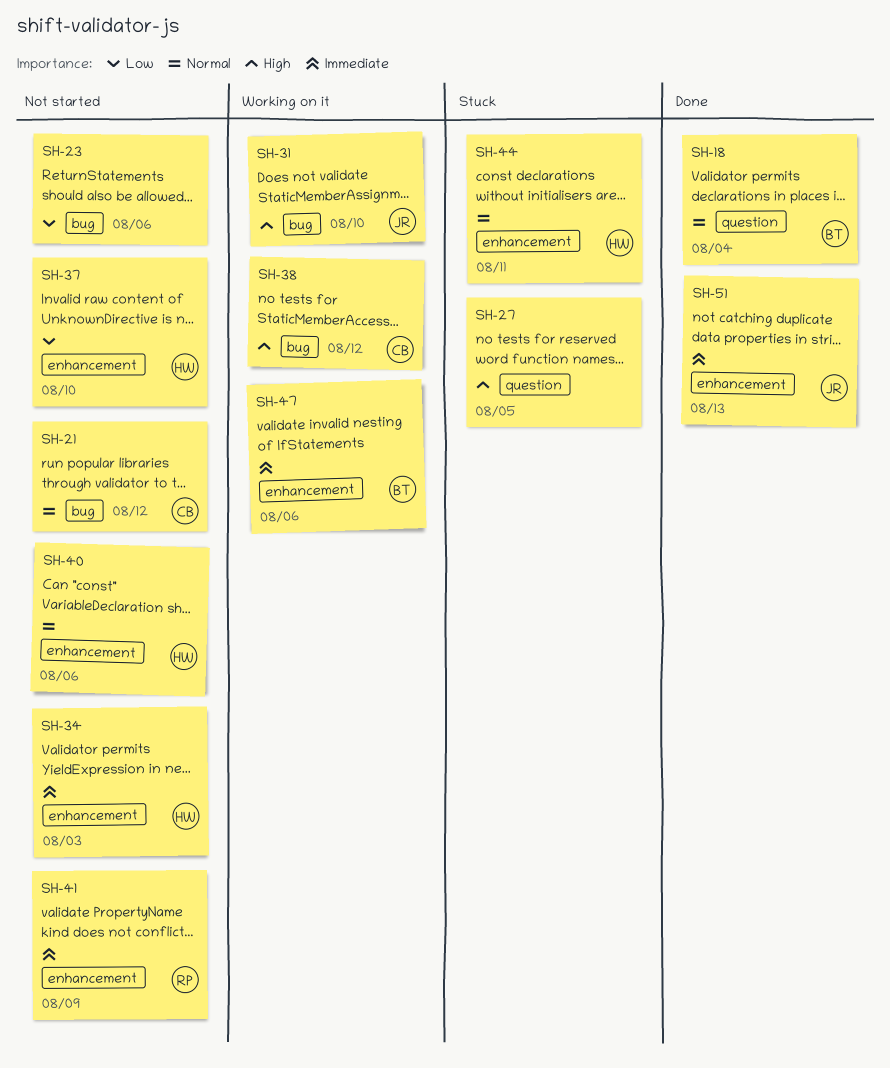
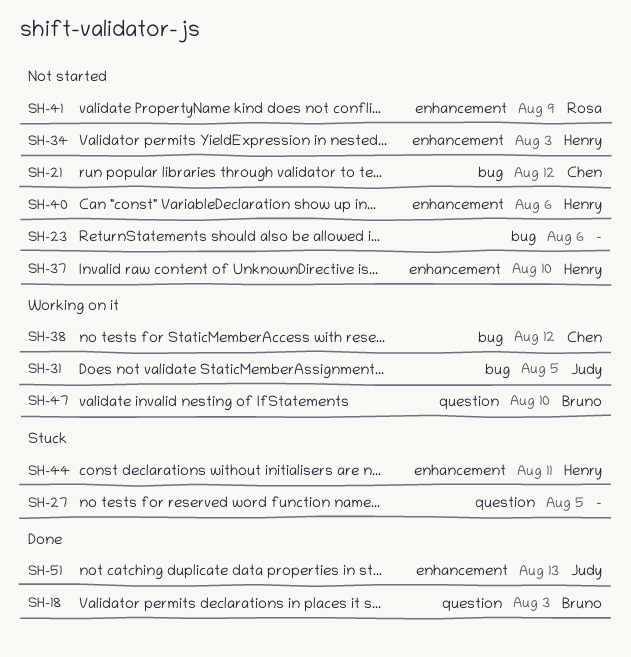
SH-18, due: Aug 4 -> Aug 3
SH-31, due: Aug 10 -> Aug 5
SH-47, label: enhancement -> question
SH-47, due: Aug 6 -> Aug 10

